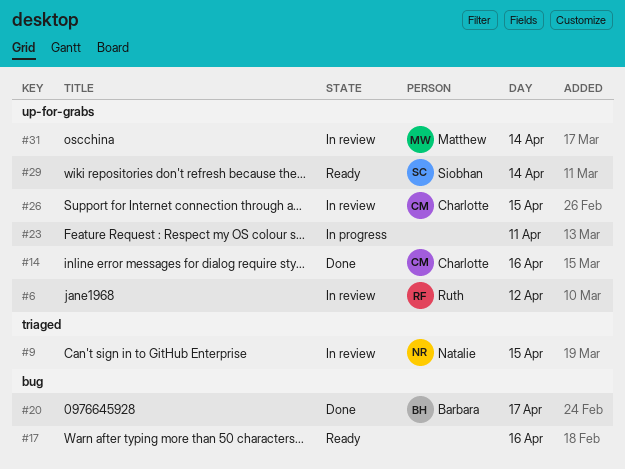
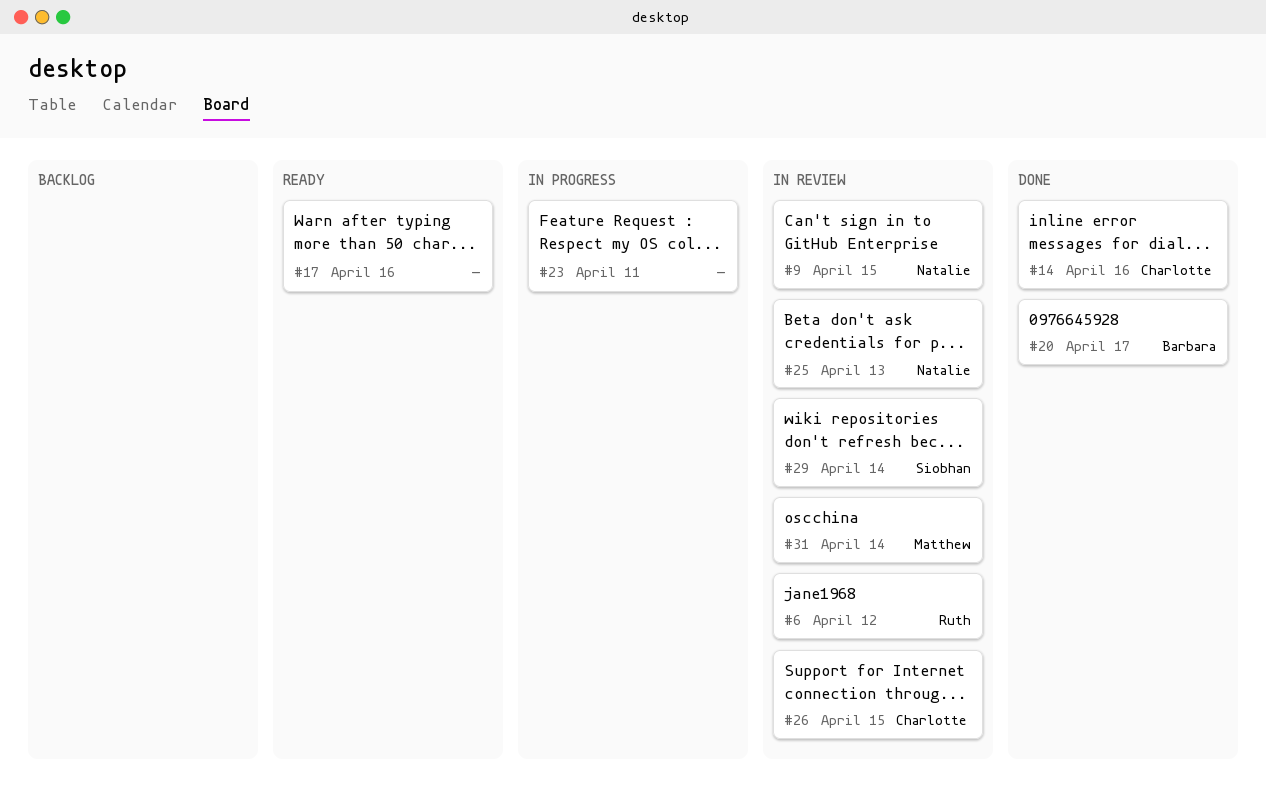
#25: none -> present
#29, status: Ready -> In review

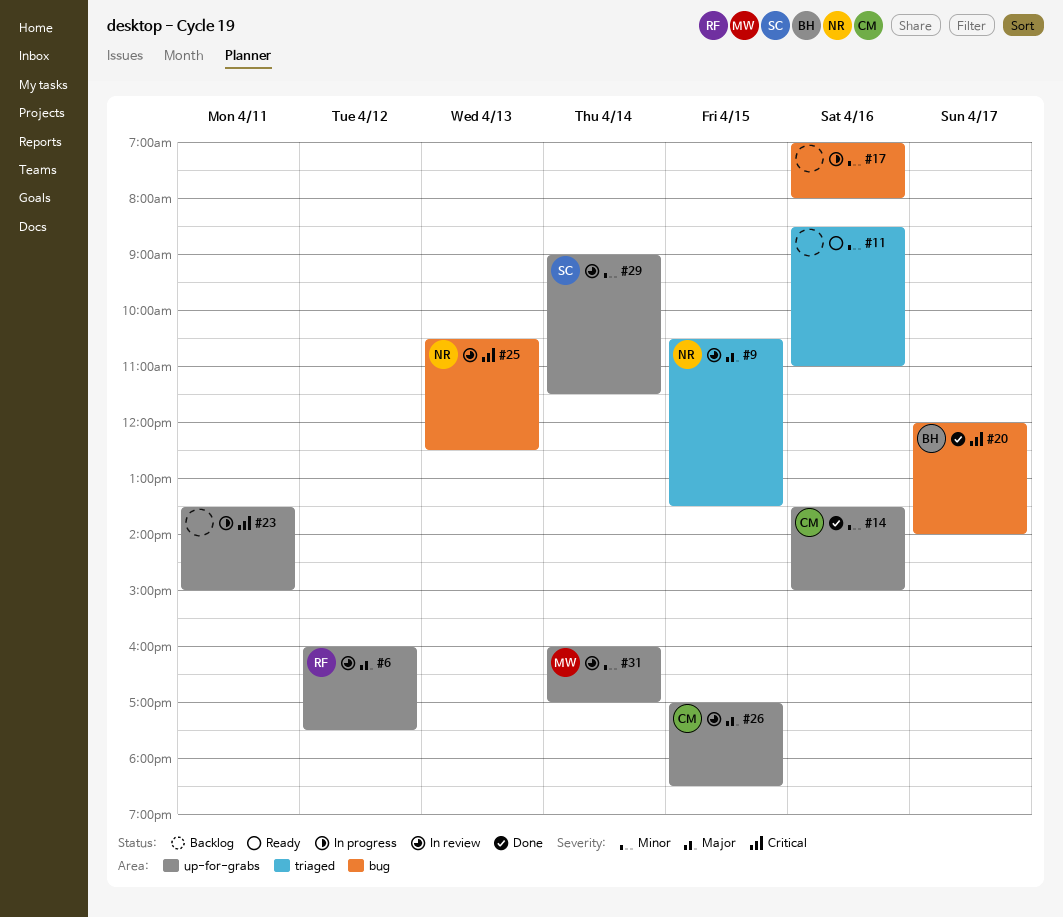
#11: none -> present
#17, status: Ready -> In progress

